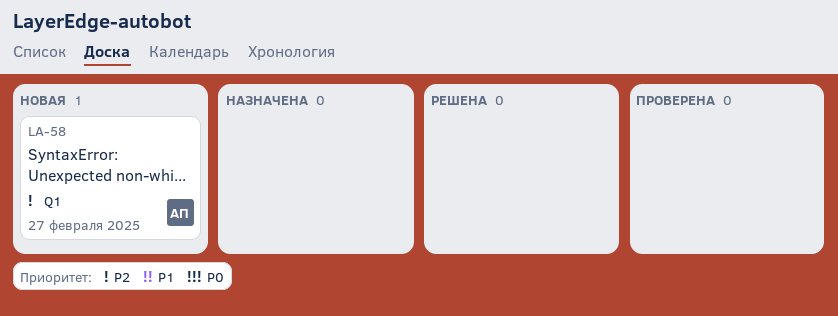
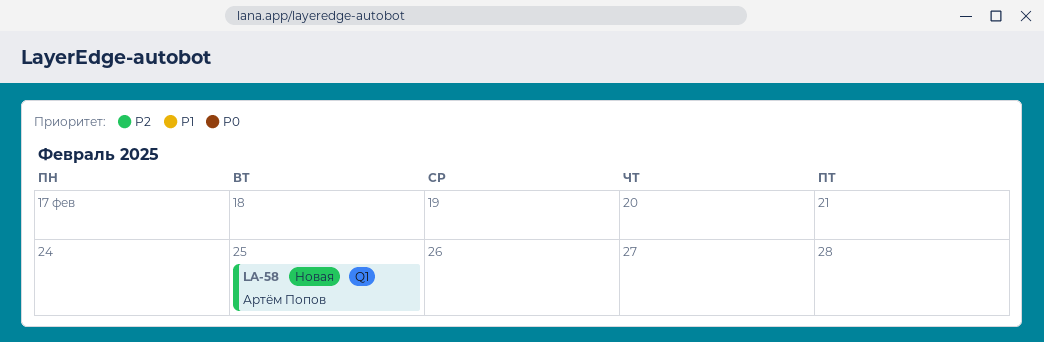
LA-58, due: Feb 27 -> Feb 25

